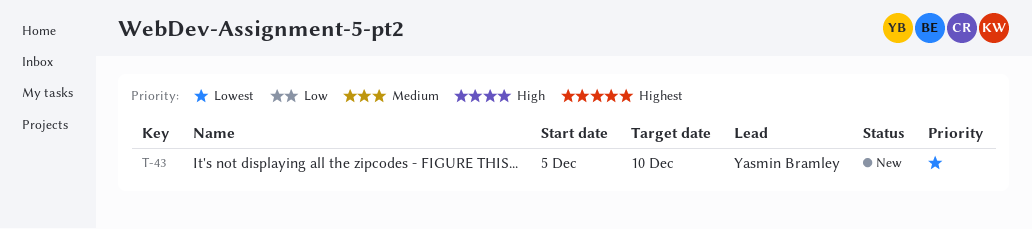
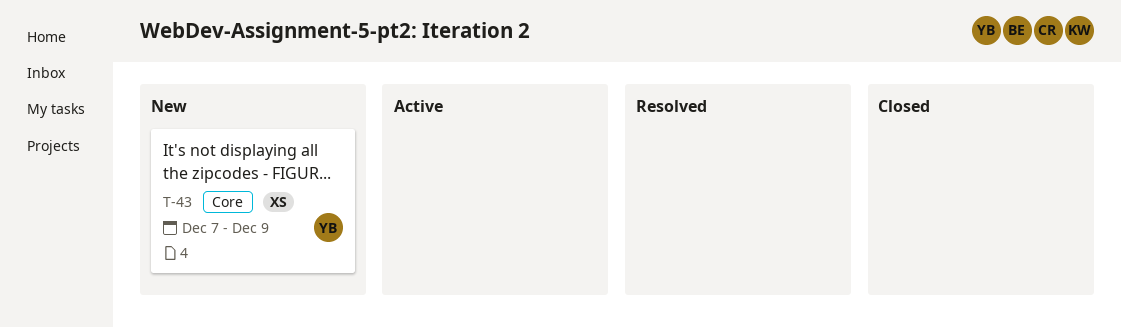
T-43, start: Dec 5 -> Dec 7
T-43, due: Dec 10 -> Dec 9

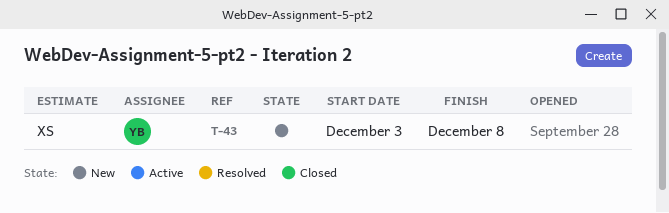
T-43, start: Dec 7 -> Dec 3
T-43, due: Dec 9 -> Dec 8

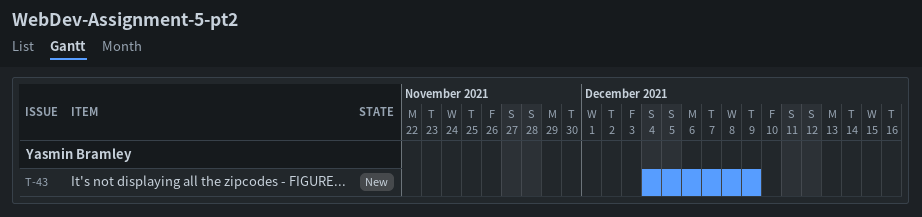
T-43, start: Dec 3 -> Dec 4
T-43, due: Dec 8 -> Dec 9

